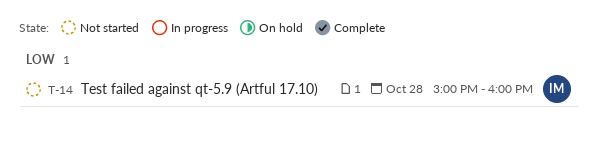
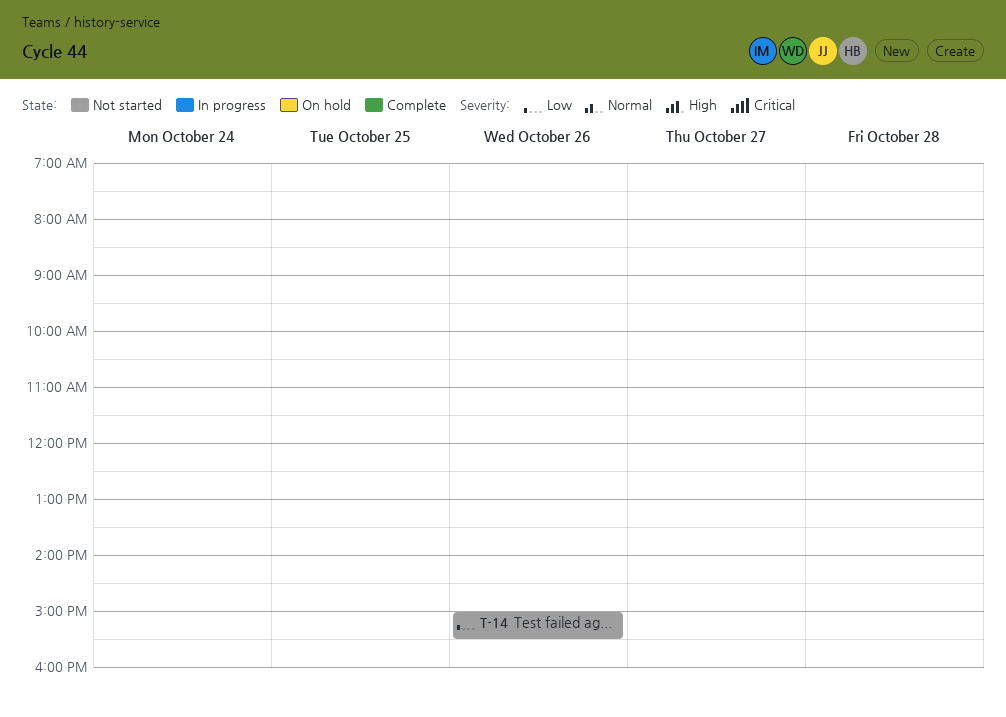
T-14, day: Oct 28 -> Oct 26
T-14, ends: 16:00 -> 15:30

